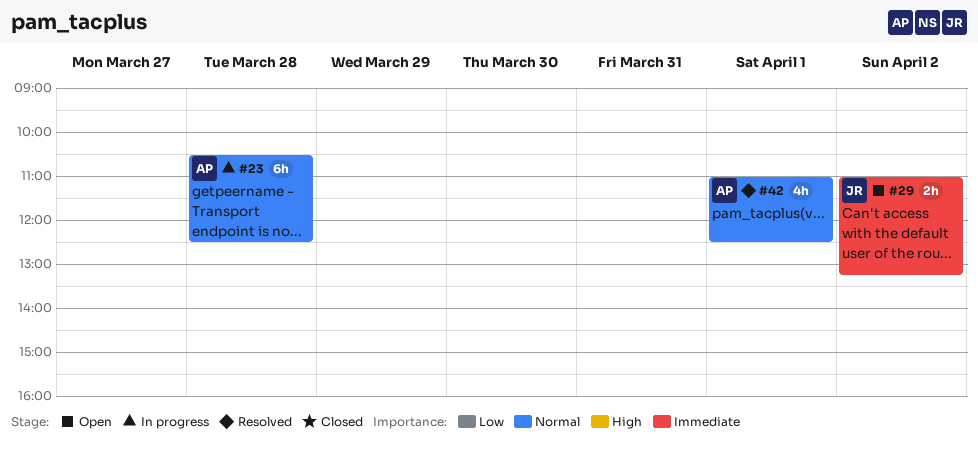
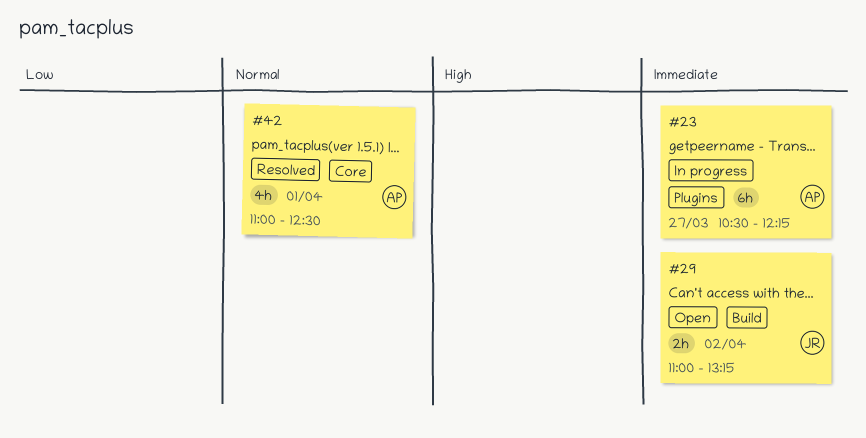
#23, priority: Normal -> Immediate
#23, day: Mar 28 -> Mar 27
#23, ends: 12:30 -> 12:15

